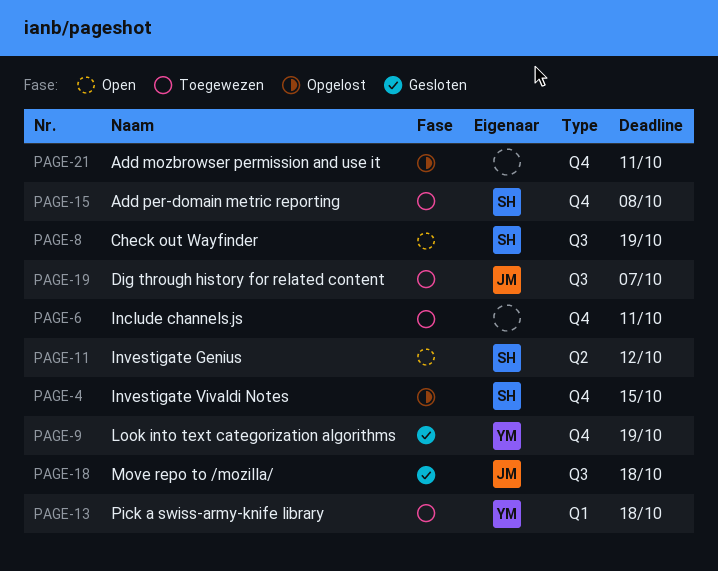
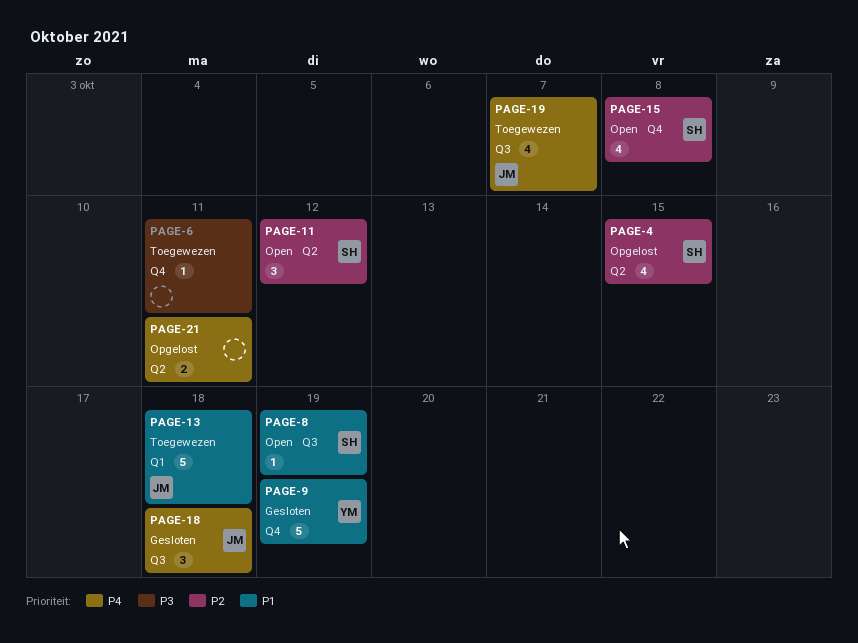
PAGE-4, label: Q4 -> Q2
PAGE-13, owner: YM -> JM
PAGE-15, status: Toegewezen -> Open
PAGE-21, label: Q4 -> Q2

